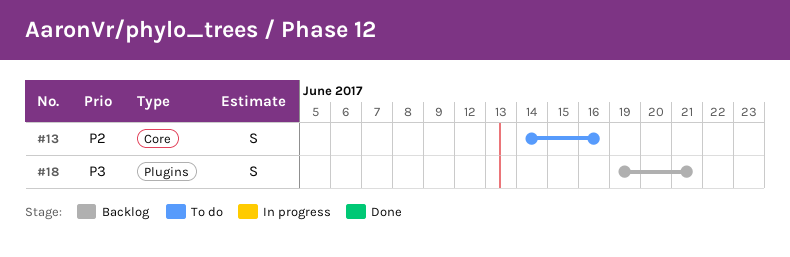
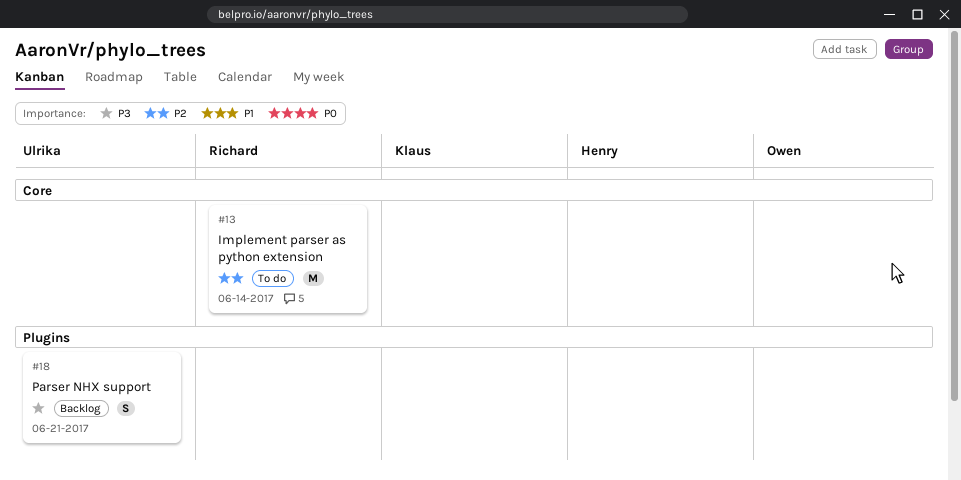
#13, estimate: S -> M
#13, due: Jun 16 -> Jun 14

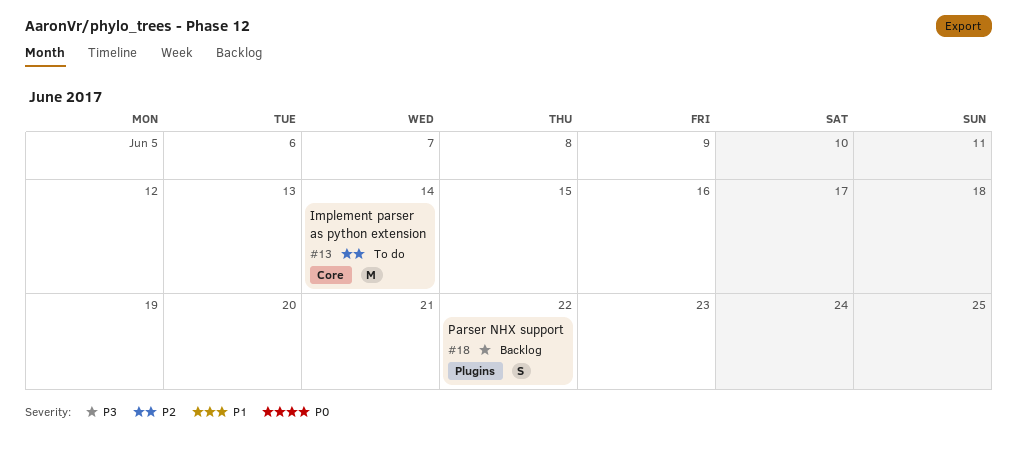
#18, due: Jun 21 -> Jun 22

